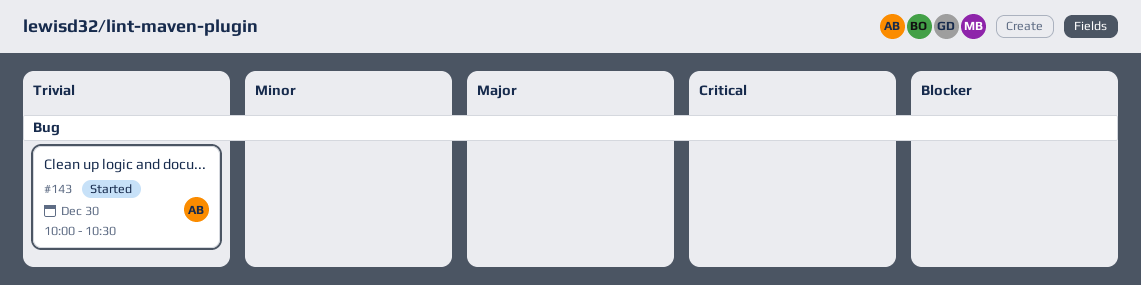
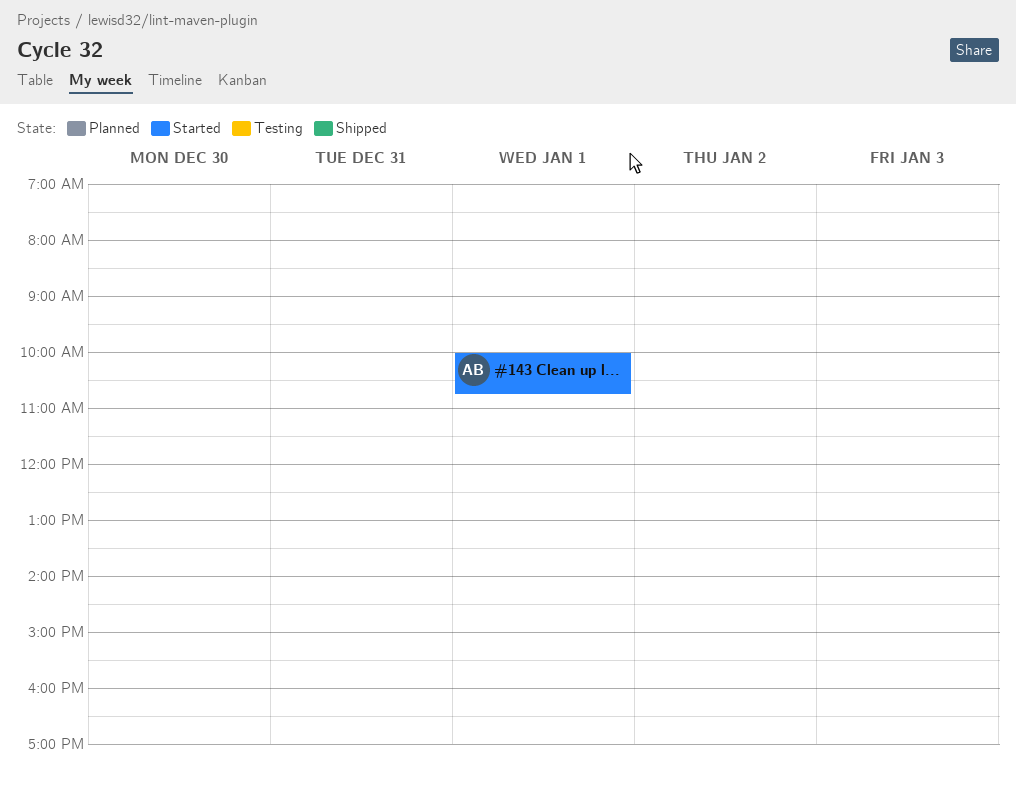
#143, day: Dec 30 -> Jan 1
#143, ends: 10:30 -> 10:45

